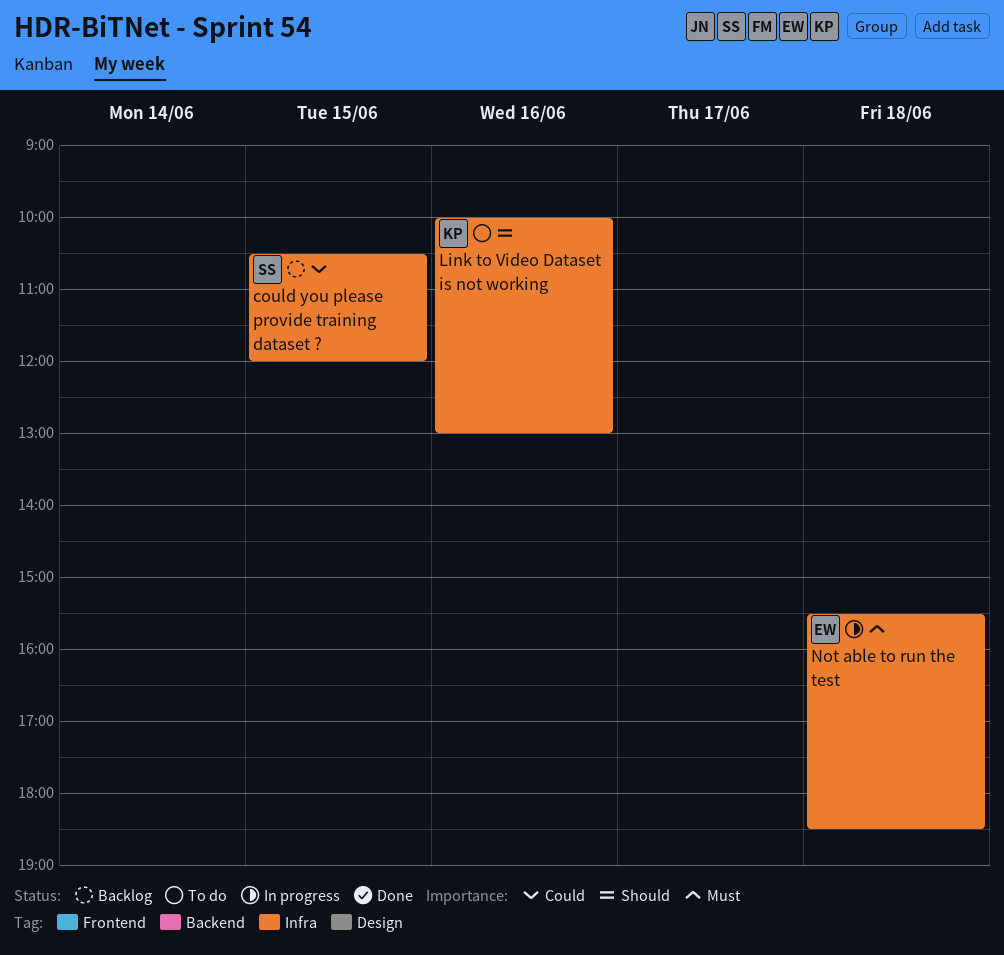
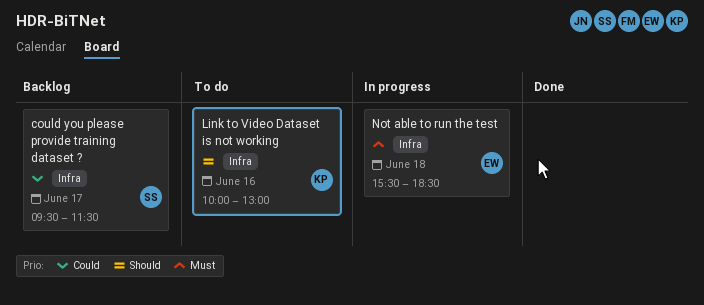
could you please provide training dataset ?, day: Jun 15 -> Jun 17
could you please provide training dataset ?, begins: 10:30 -> 09:30
could you please provide training dataset ?, ends: 12:00 -> 11:30

